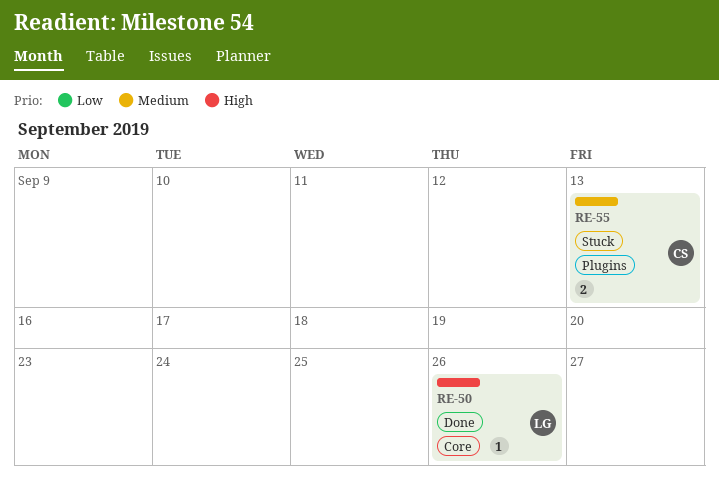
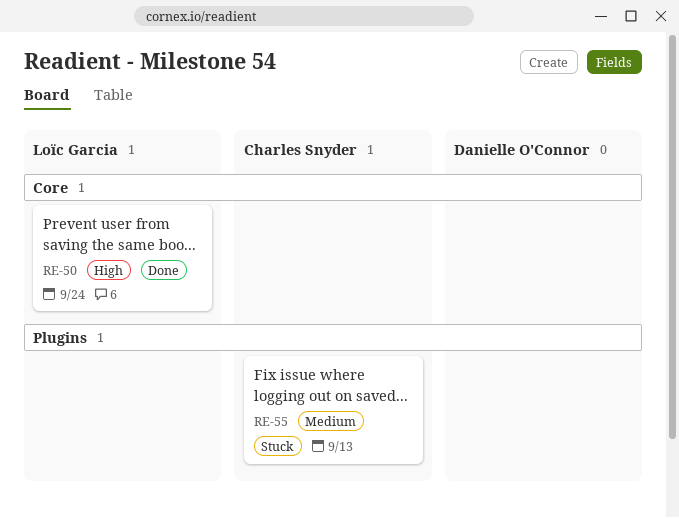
RE-50, due: Sep 26 -> Sep 24

